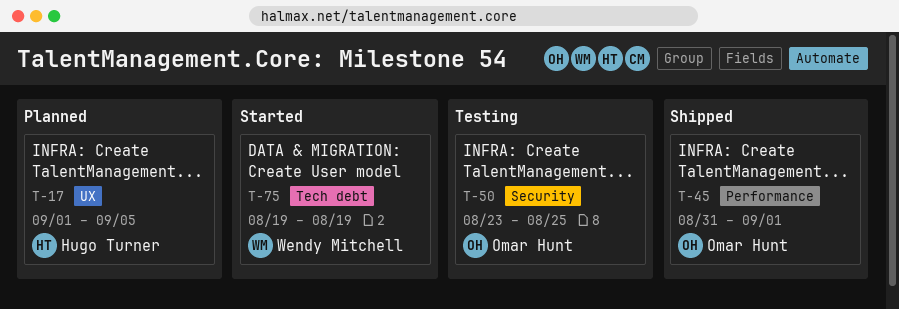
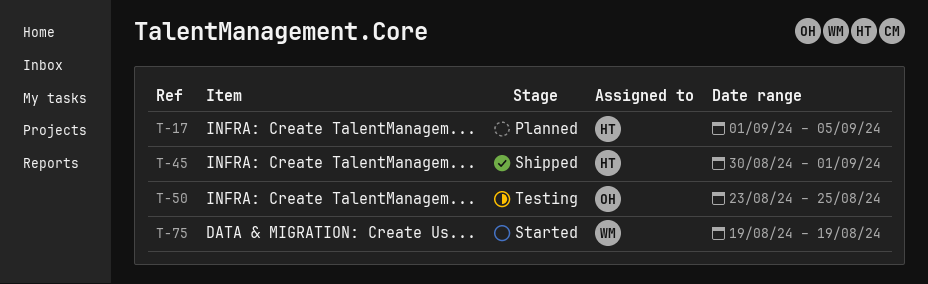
T-45, owner: Omar Hunt -> Hugo Turner
T-45, start: Aug 31 -> Aug 30

